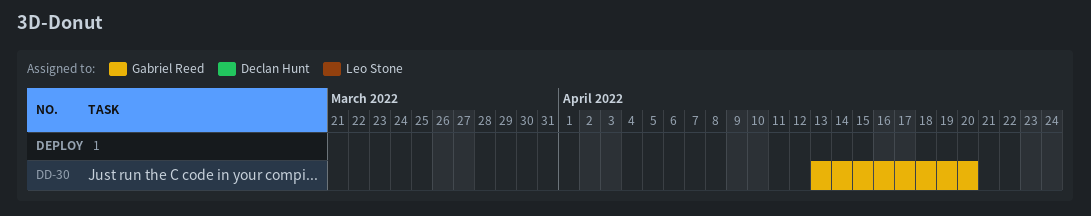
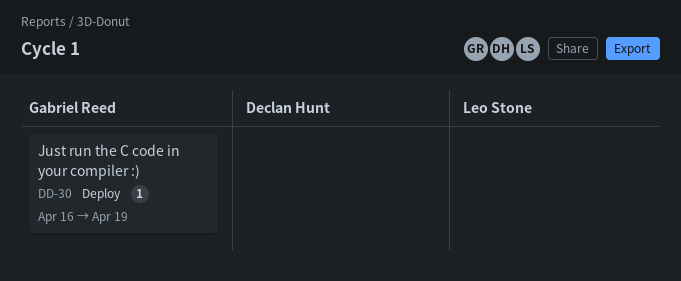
DD-30, start: Apr 13 -> Apr 16
DD-30, due: Apr 20 -> Apr 19

